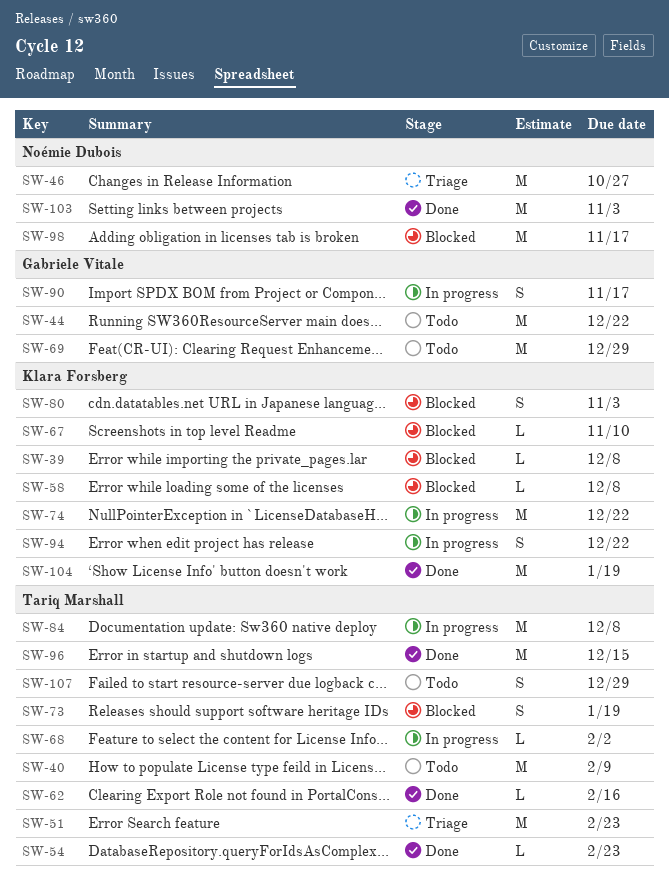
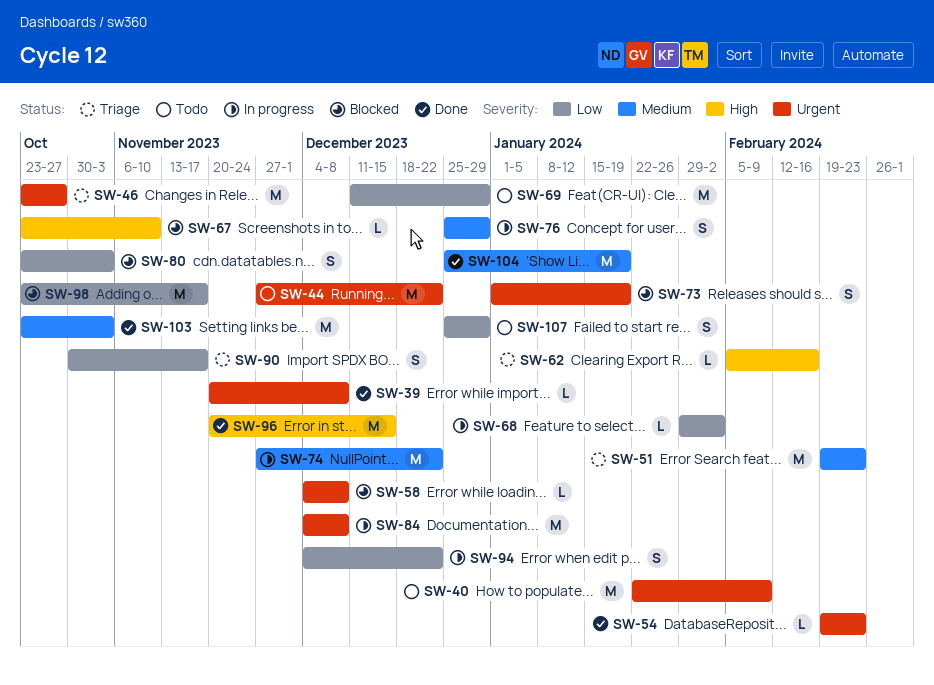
SW-39, status: Blocked -> Done
SW-62, status: Done -> Triage
SW-76: none -> present
SW-90, status: In progress -> Triage

